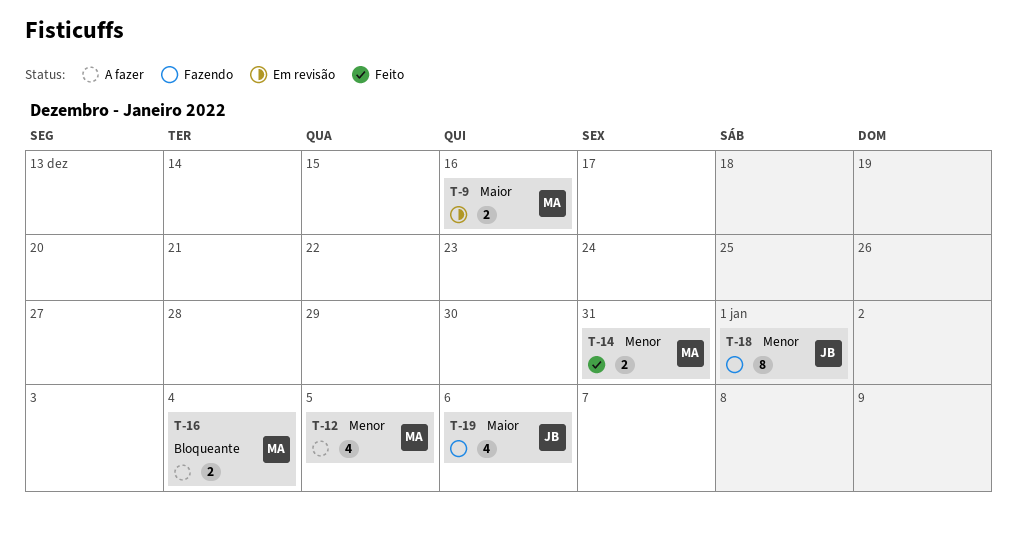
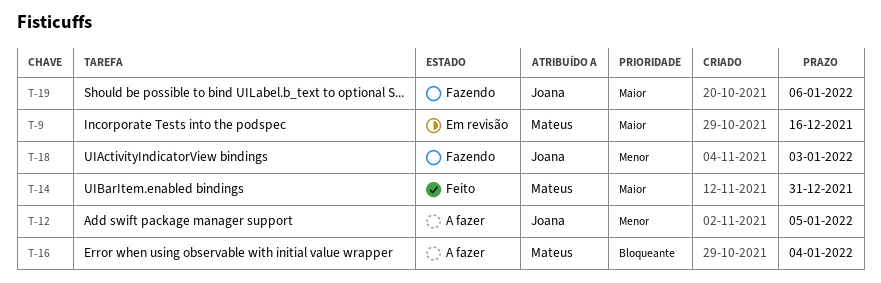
T-12, owner: Mateus -> Joana
T-14, priority: Menor -> Maior
T-18, due: Jan 1 -> Jan 3

